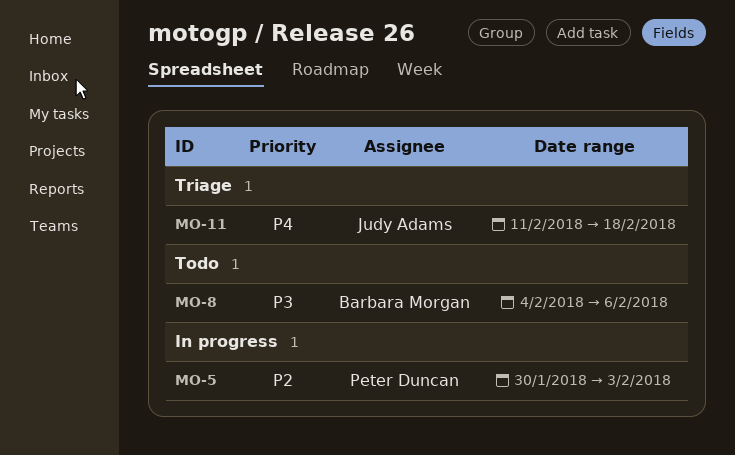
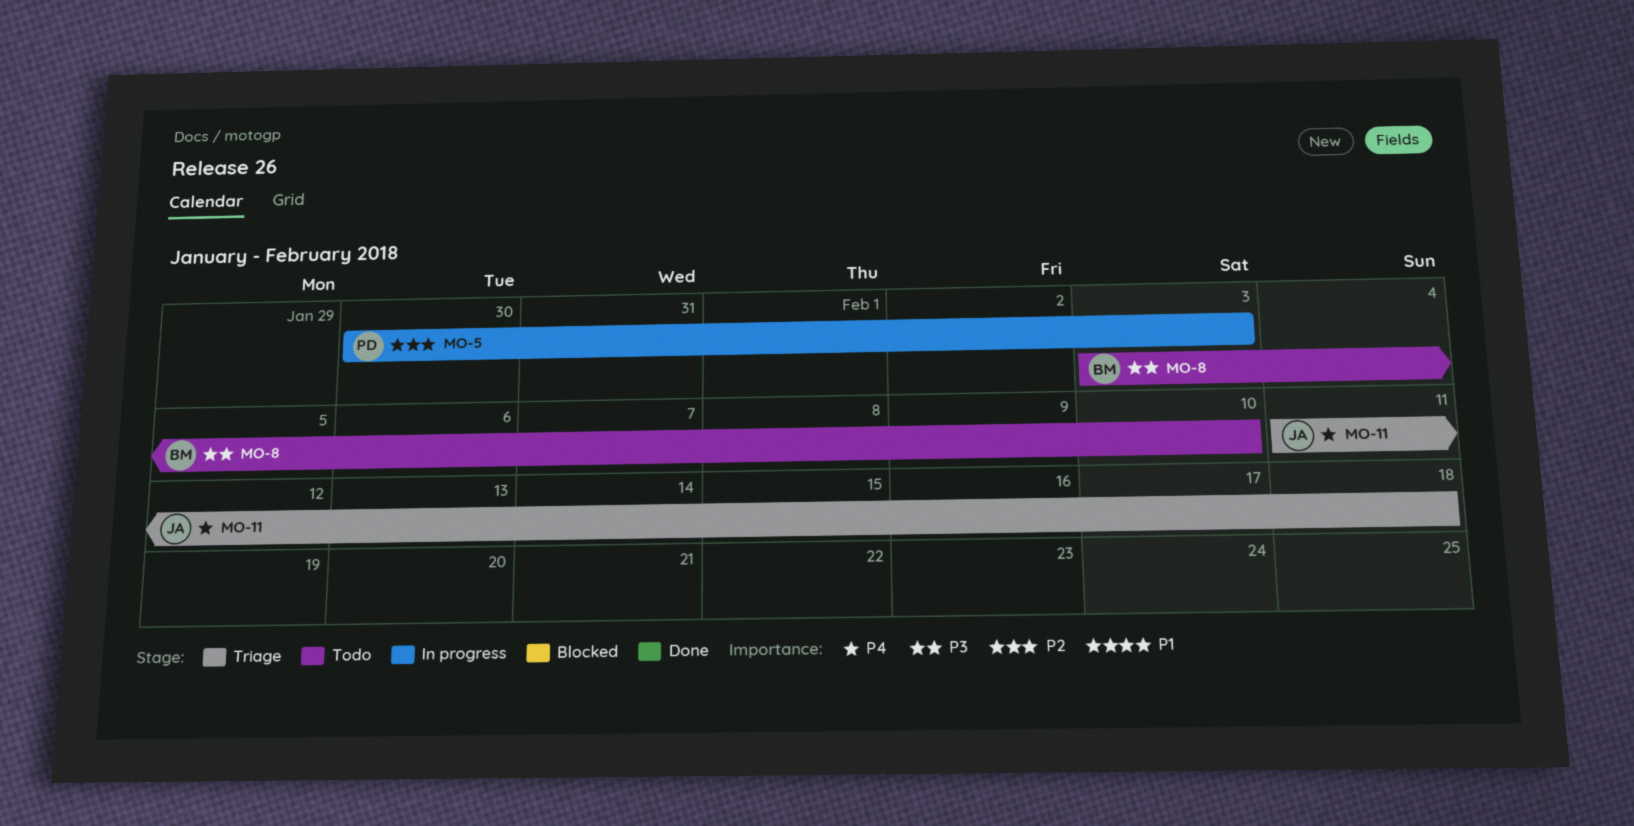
MO-8, start: Feb 4 -> Feb 3
MO-8, due: Feb 6 -> Feb 10

